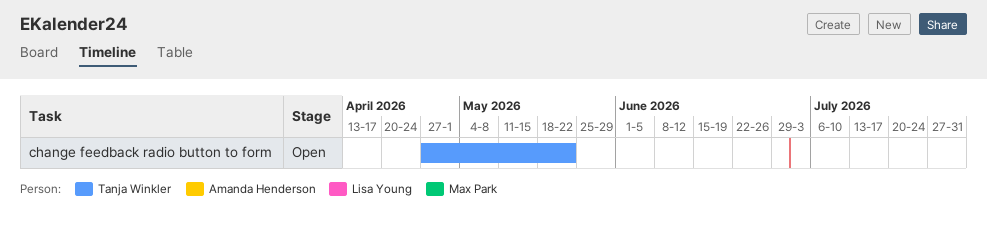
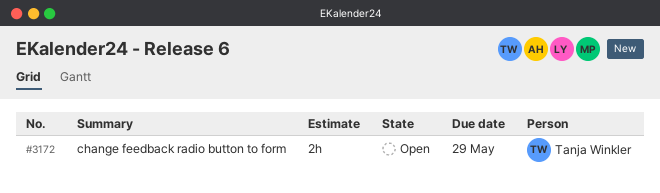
change feedback radio button to form, due: May 22 -> May 29

